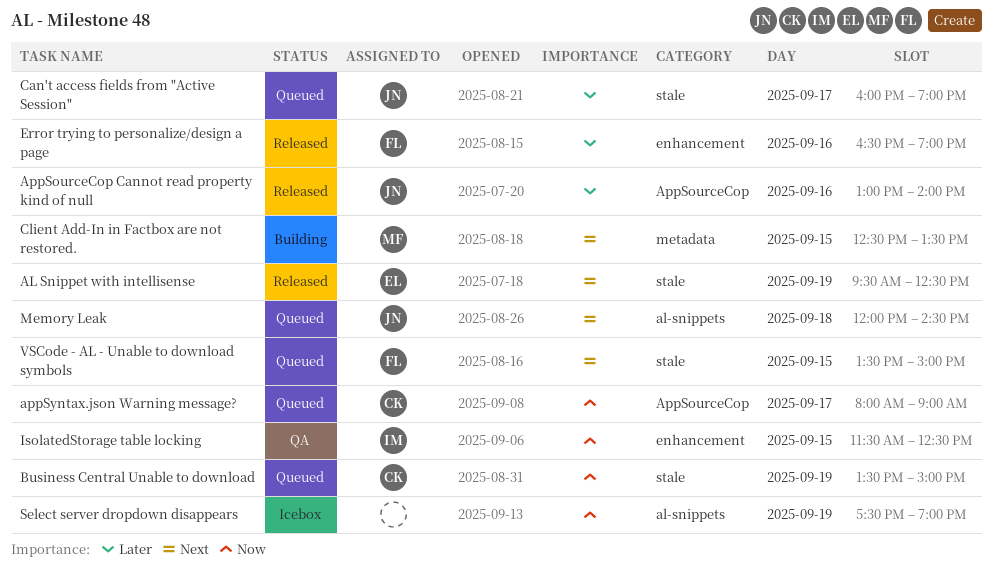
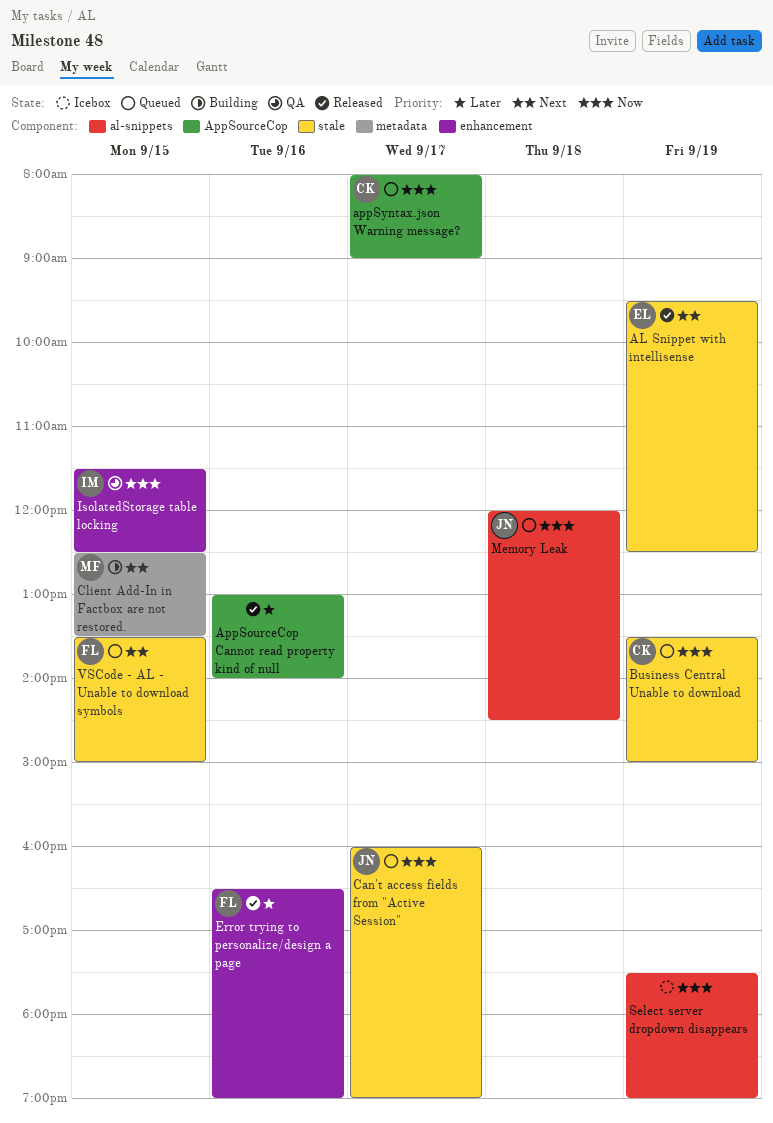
AppSourceCop Cannot read property kind of null, owner: JN -> none
Can't access fields from "Active Session", priority: Later -> Now
Memory Leak, priority: Next -> Now

